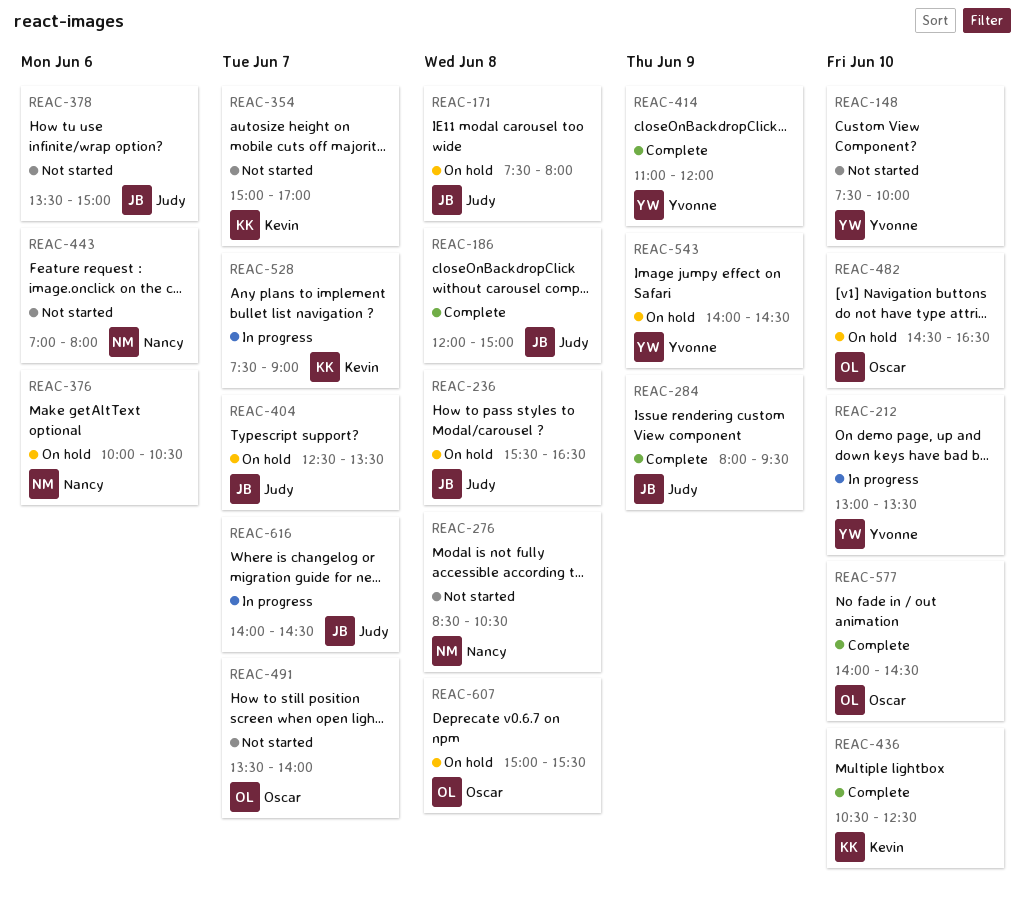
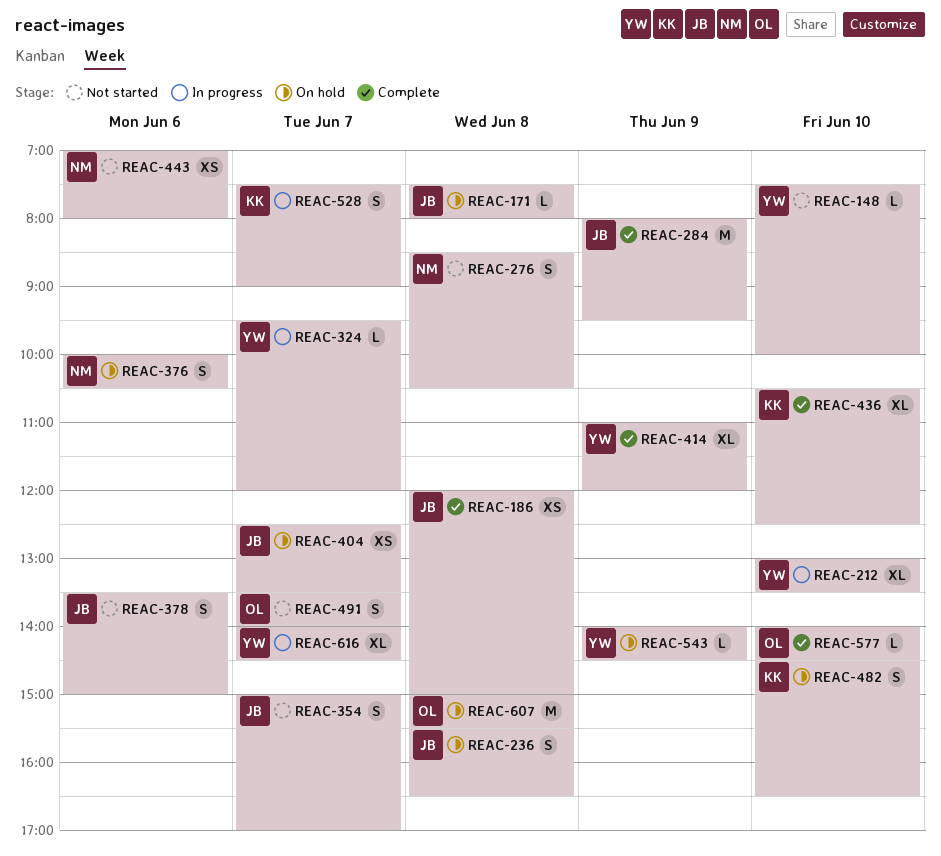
REAC-324: none -> present
REAC-354, owner: Kevin -> Judy
REAC-482, owner: Oscar -> Kevin
REAC-616, owner: Judy -> Yvonne

